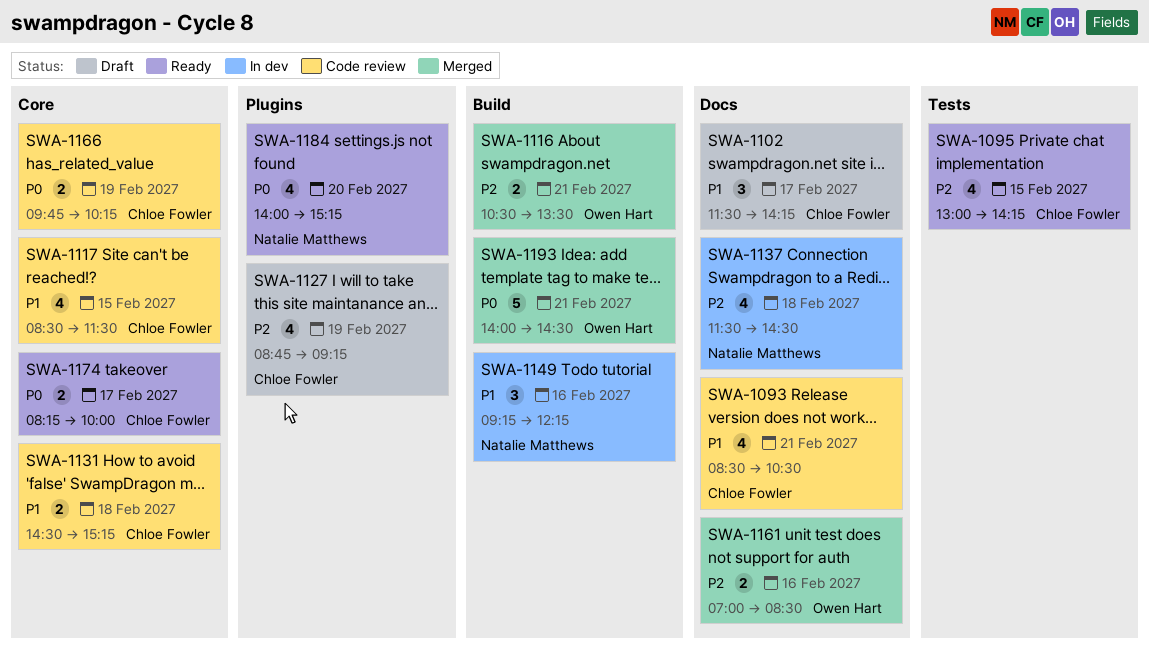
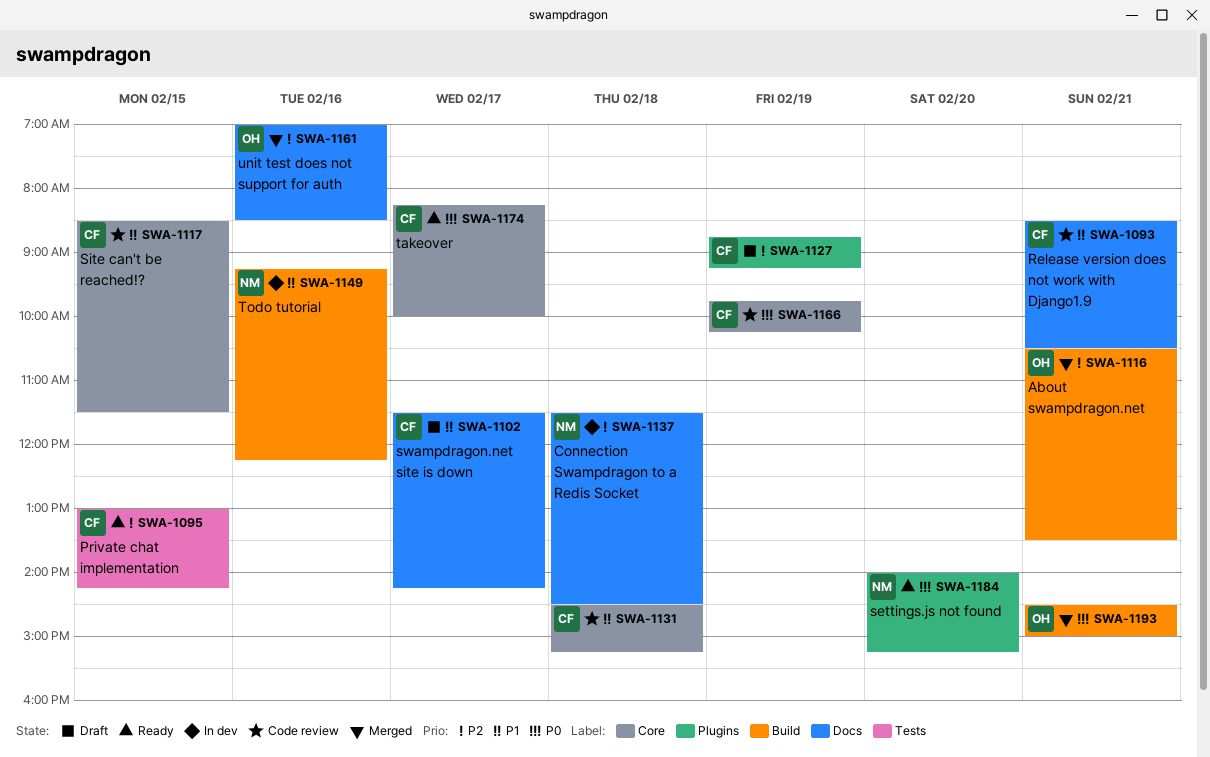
SWA-1193, begins: 14:00 -> 14:30
SWA-1193, ends: 14:30 -> 15:00

